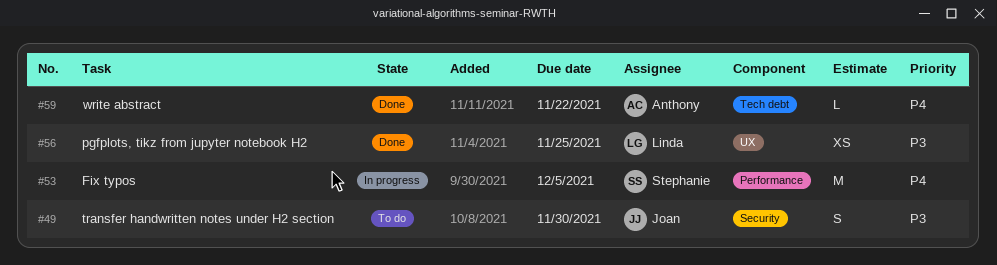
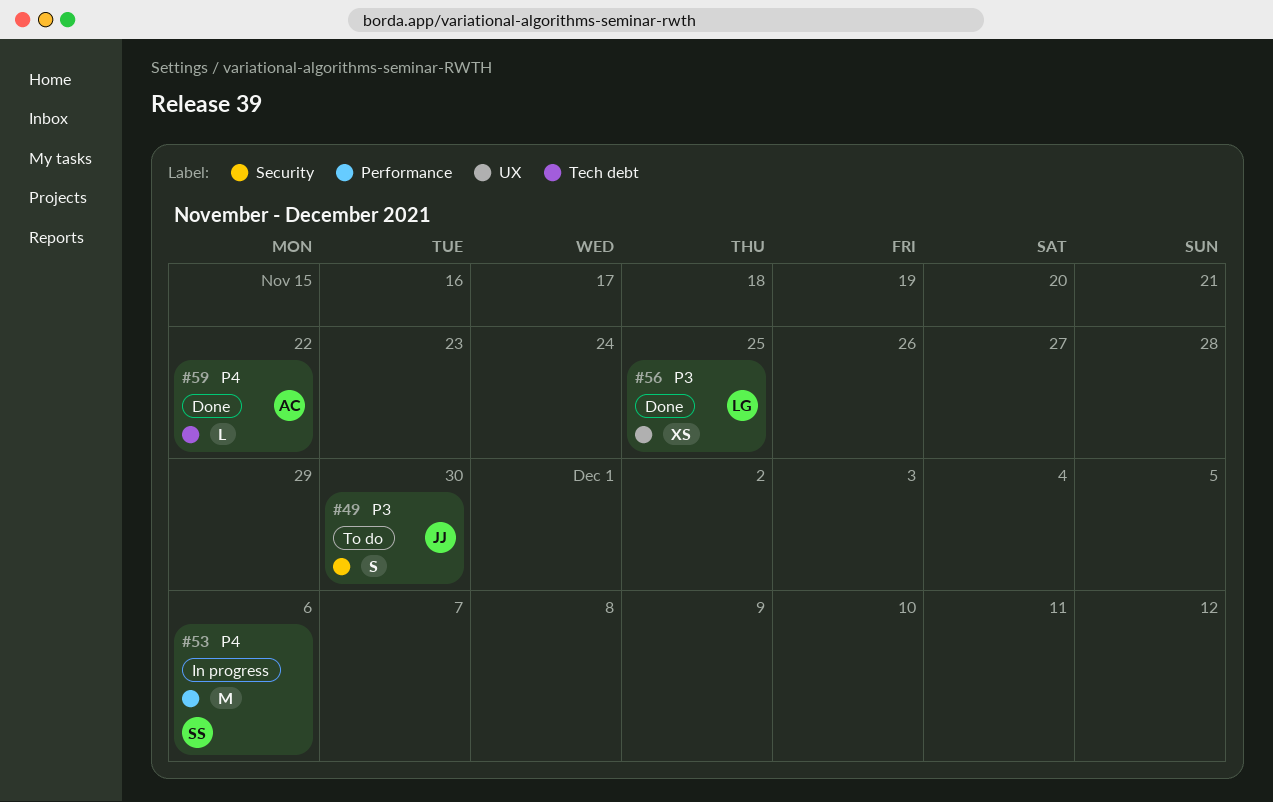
#53, due: Dec 5 -> Dec 6

